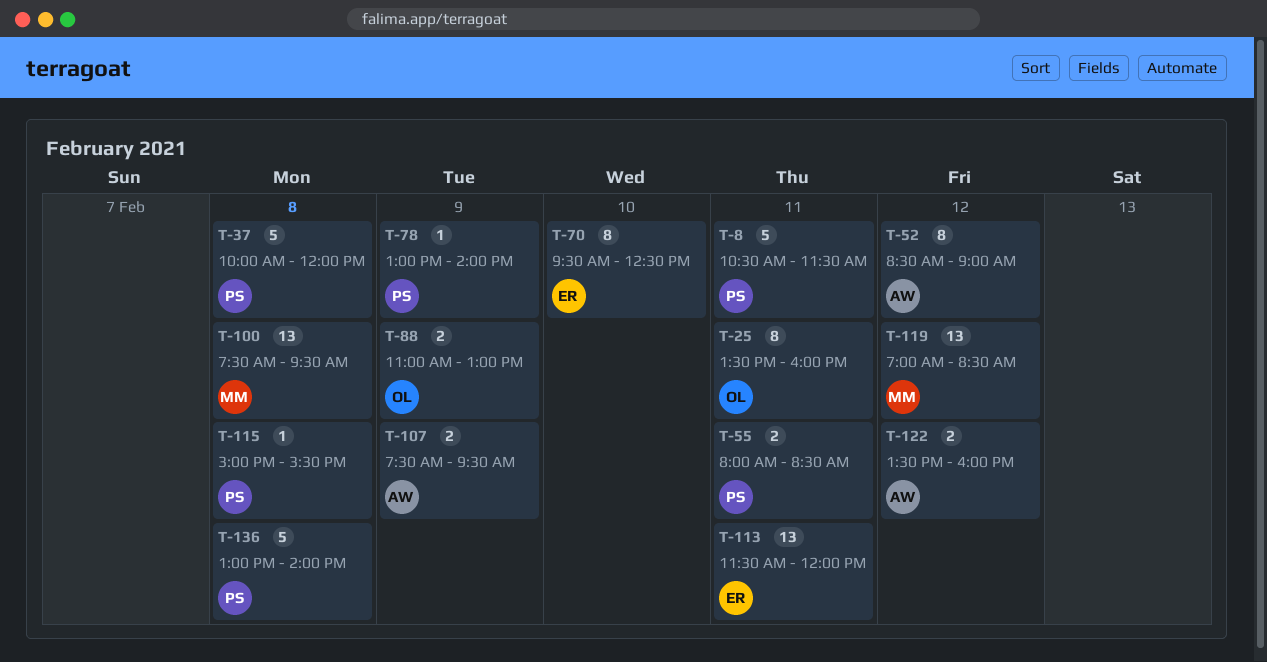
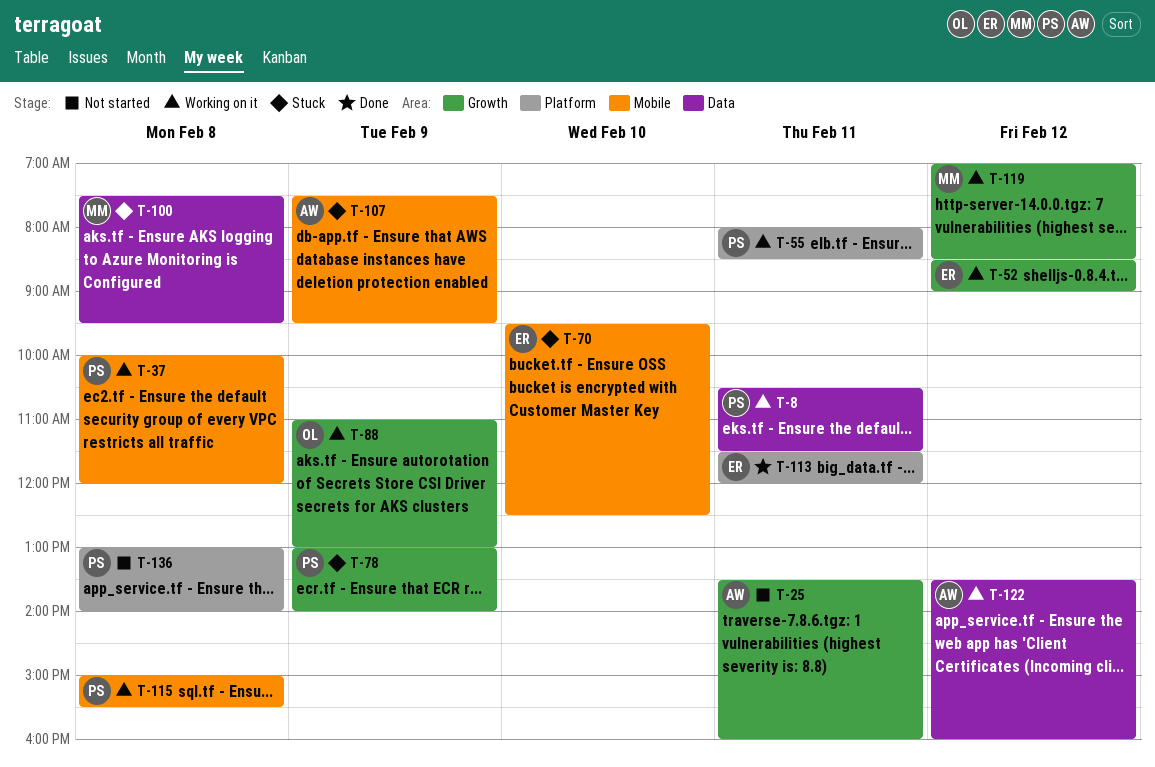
T-25, owner: OL -> AW
T-52, owner: AW -> ER

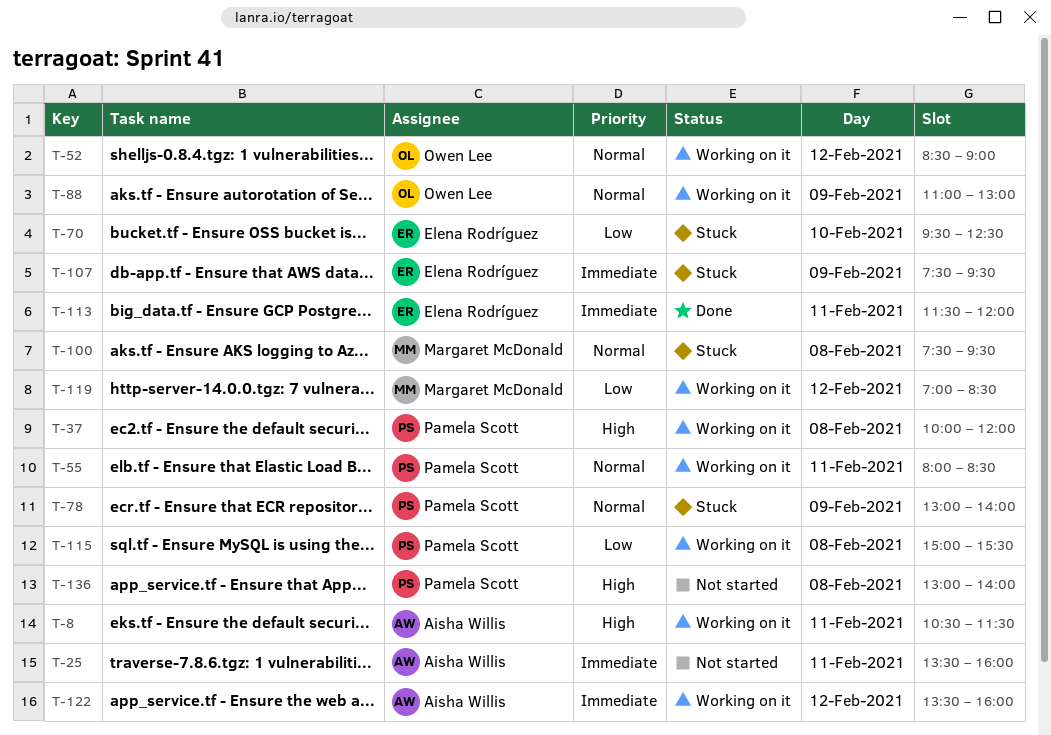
T-8, owner: Pamela Scott -> Aisha Willis
T-52, owner: Elena Rodríguez -> Owen Lee
T-107, owner: Aisha Willis -> Elena Rodríguez

